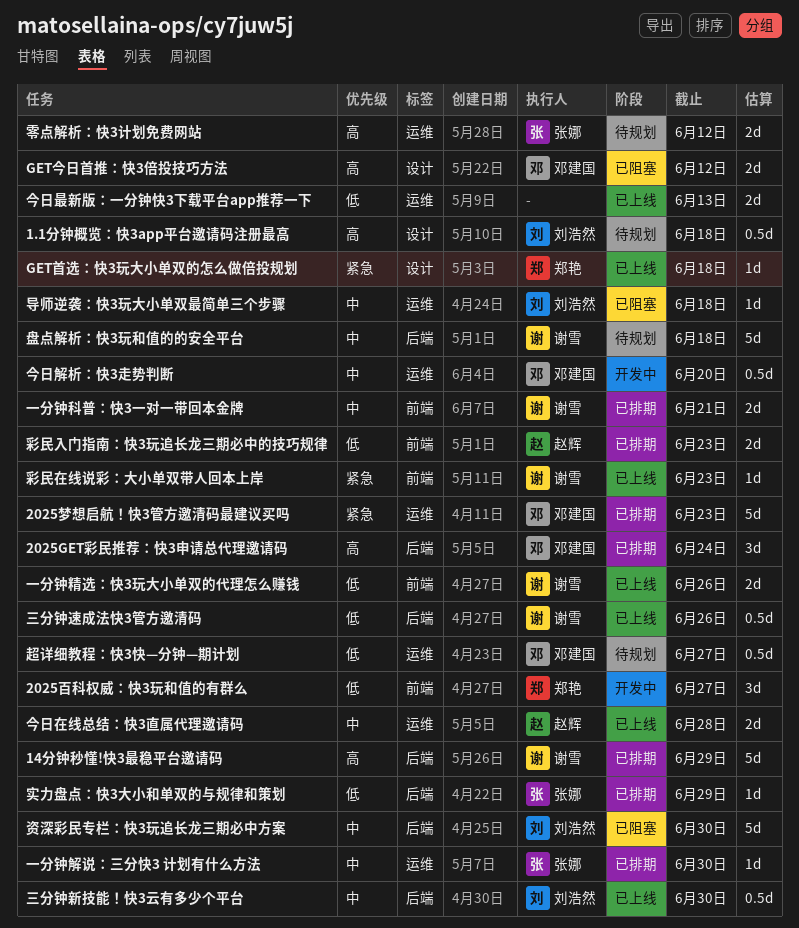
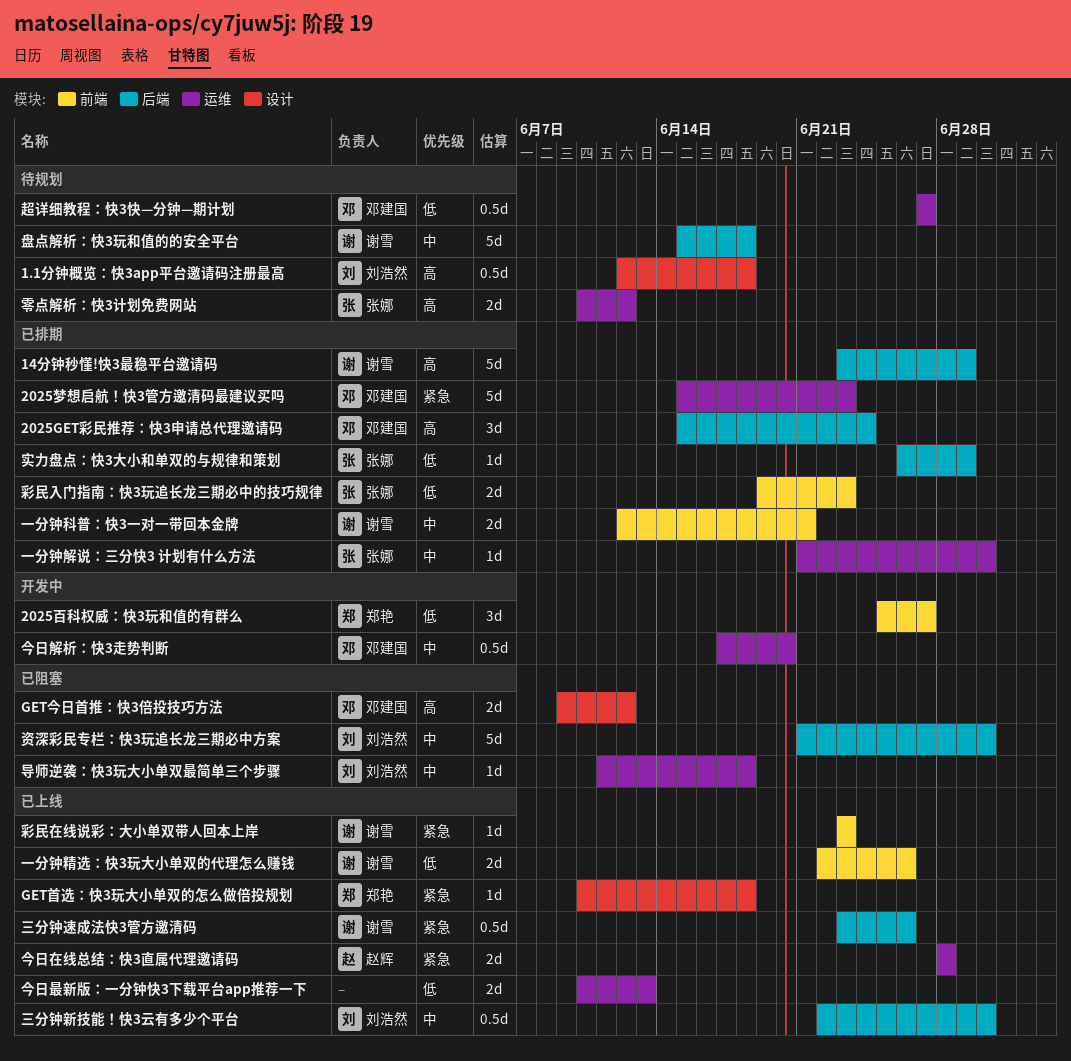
三分钟速成法快3管方邀清码, priority: 低 -> 紧急
今日在线总结：快3直属代理邀请码, priority: 中 -> 紧急
彩民入门指南：快3玩追长龙三期必中的技巧规律, owner: 赵辉 -> 张娜

